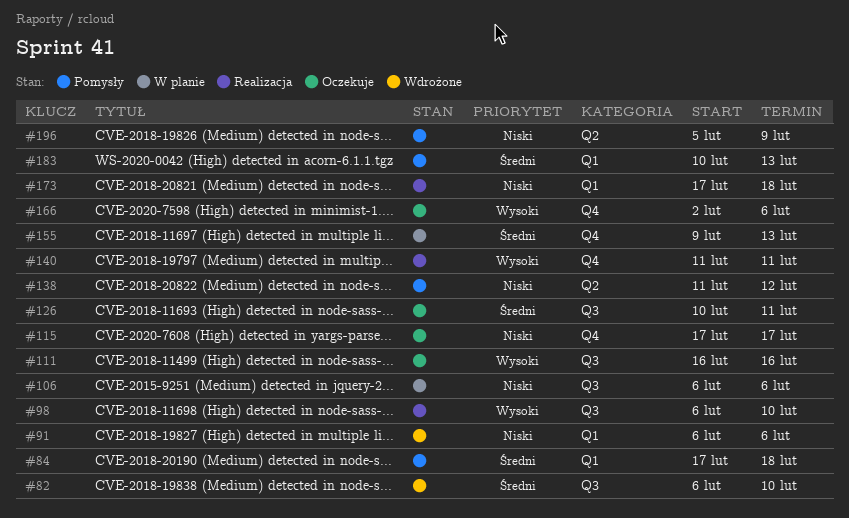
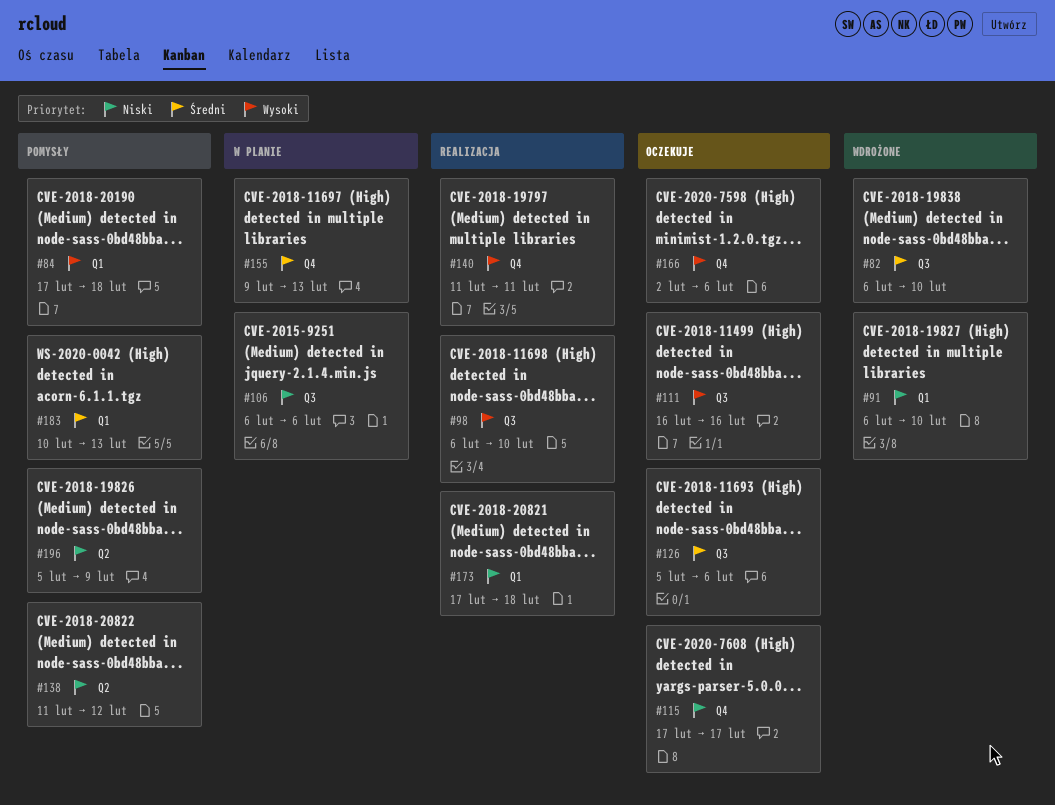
#84, priority: Średni -> Wysoki
#91, due: Feb 6 -> Feb 10
#126, start: Feb 10 -> Feb 5
#126, due: Feb 11 -> Feb 6

